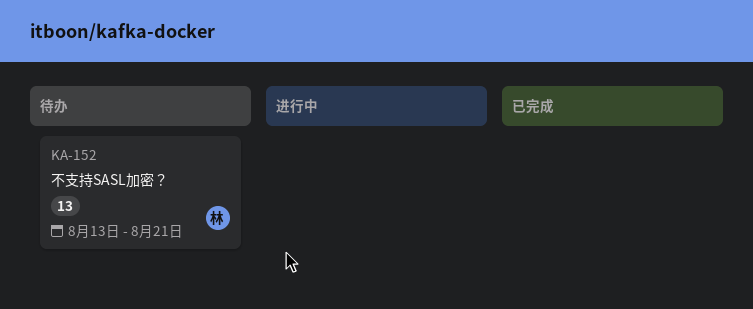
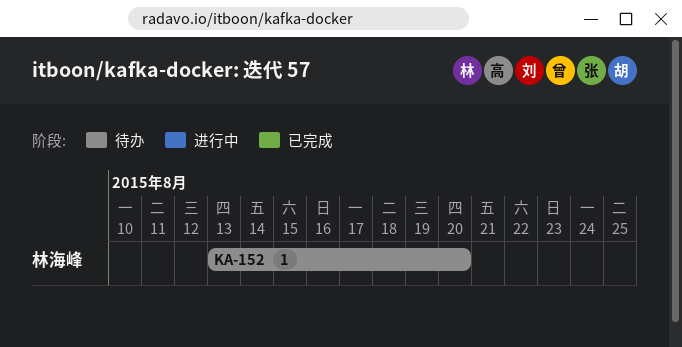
KA-152, estimate: 13 -> 1
KA-152, due: Aug 21 -> Aug 20

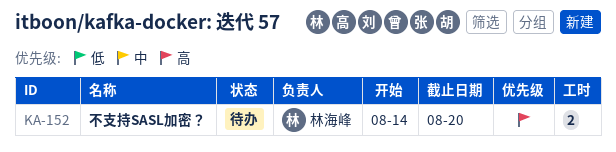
KA-152, estimate: 1 -> 2
KA-152, start: Aug 13 -> Aug 14

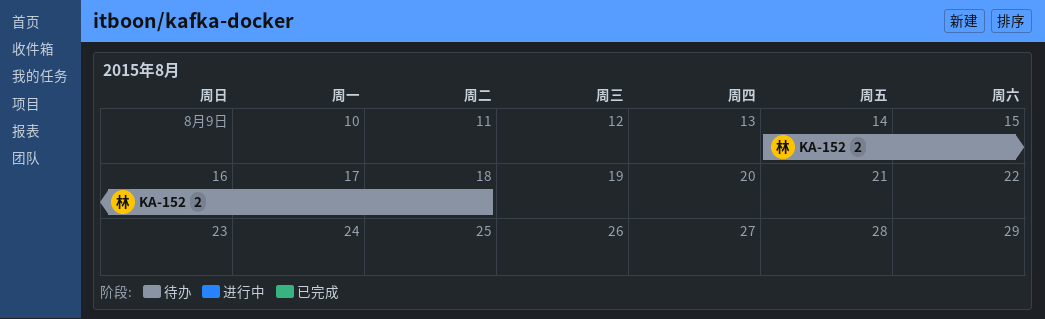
KA-152, due: Aug 20 -> Aug 18

